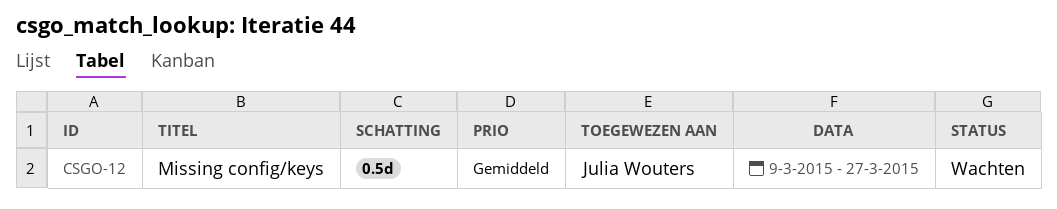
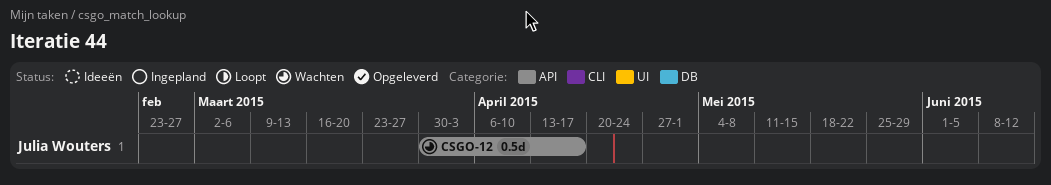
CSGO-12, start: Mar 9 -> Mar 30
CSGO-12, due: Mar 27 -> Apr 17

